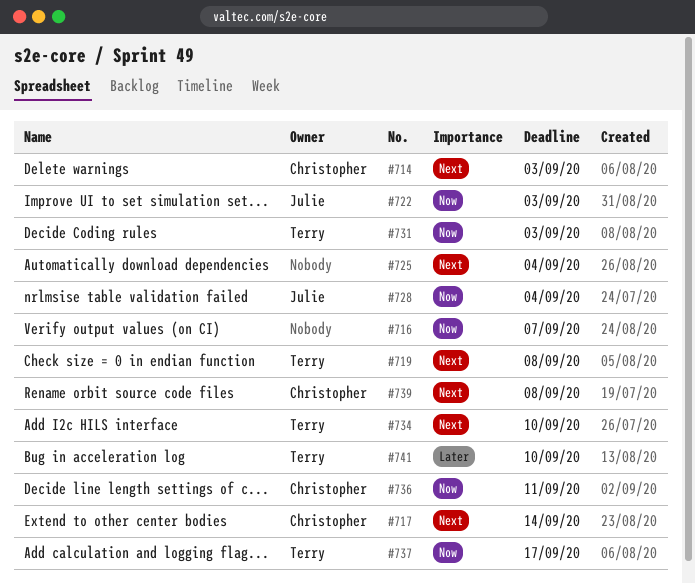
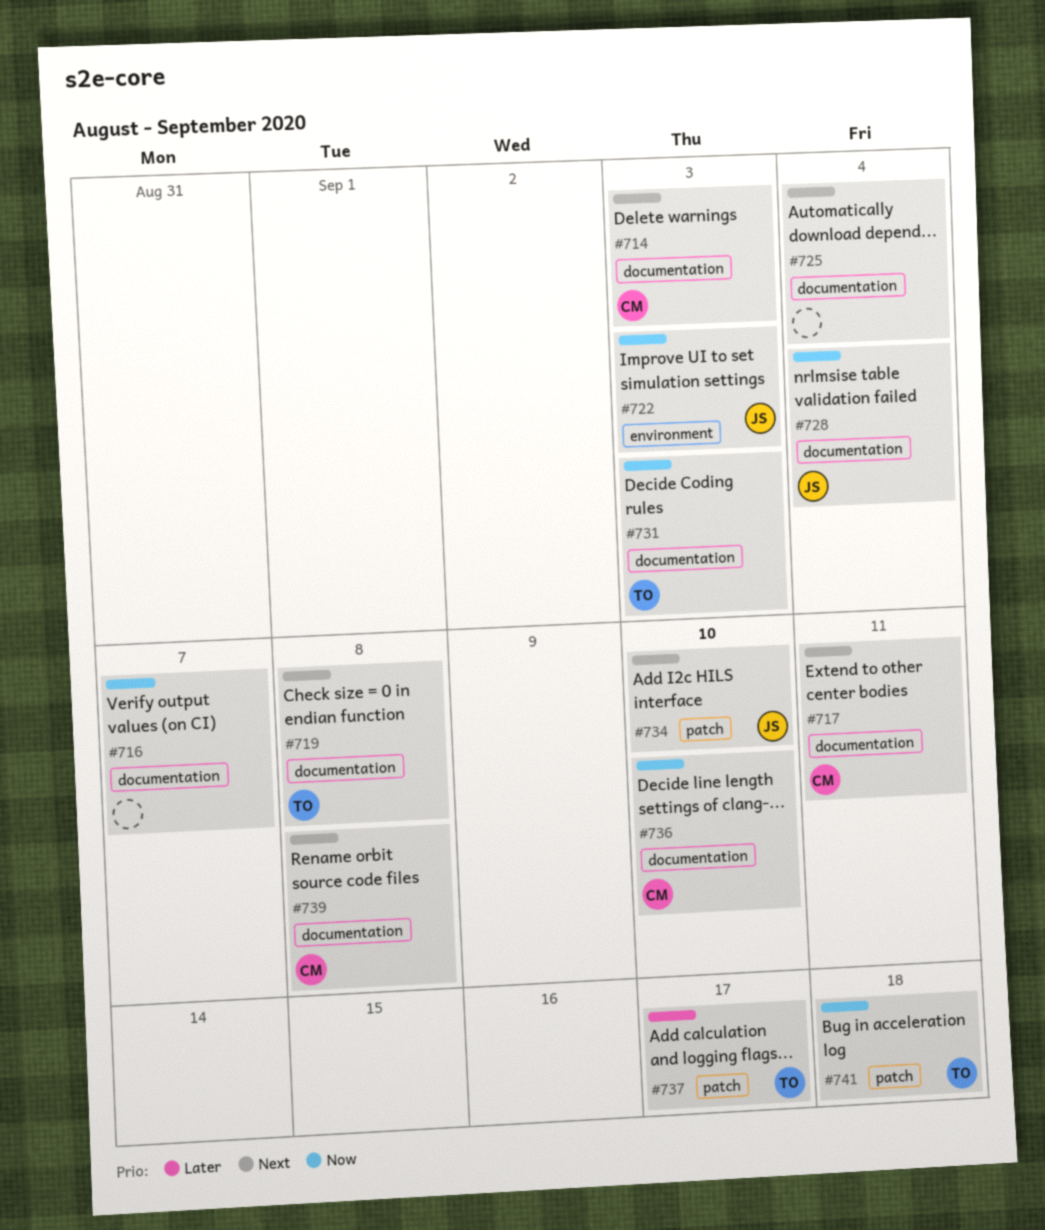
#717, due: Sep 14 -> Sep 11
#734, owner: Terry -> Julie
#736, due: Sep 11 -> Sep 10
#737, priority: Now -> Later
#741, priority: Later -> Now
#741, due: Sep 10 -> Sep 18

